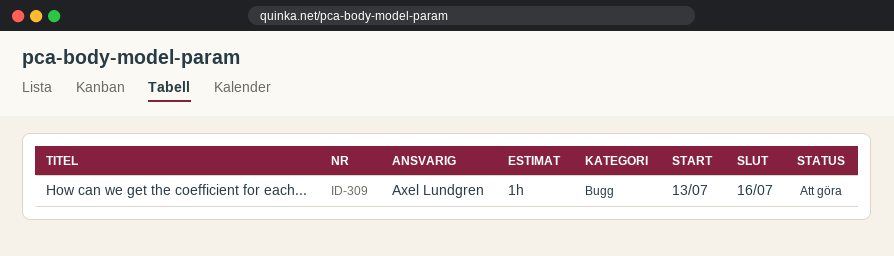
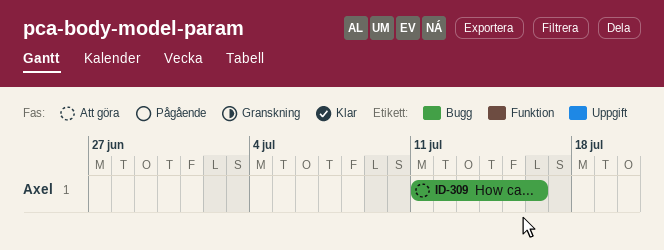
ID-309, start: Jul 13 -> Jul 11

